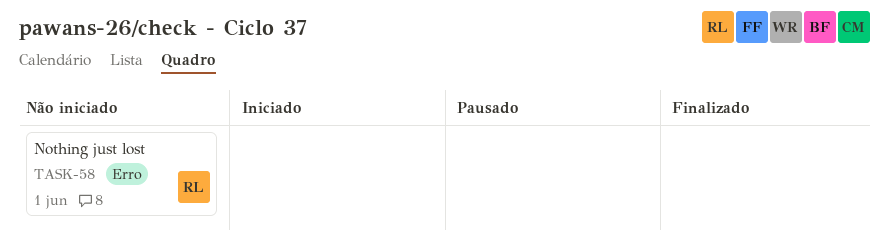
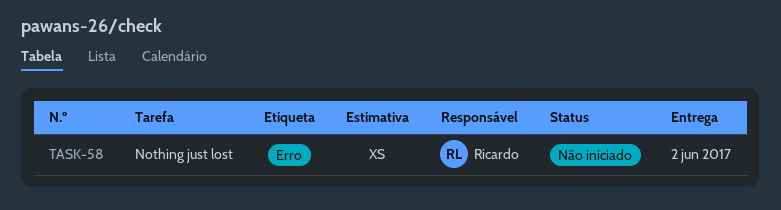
TASK-58, due: Jun 1 -> Jun 2

